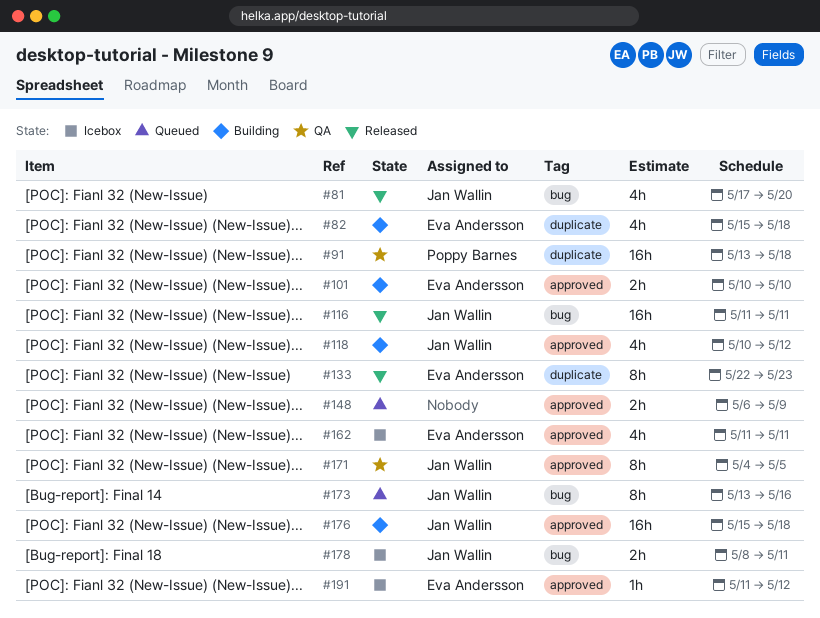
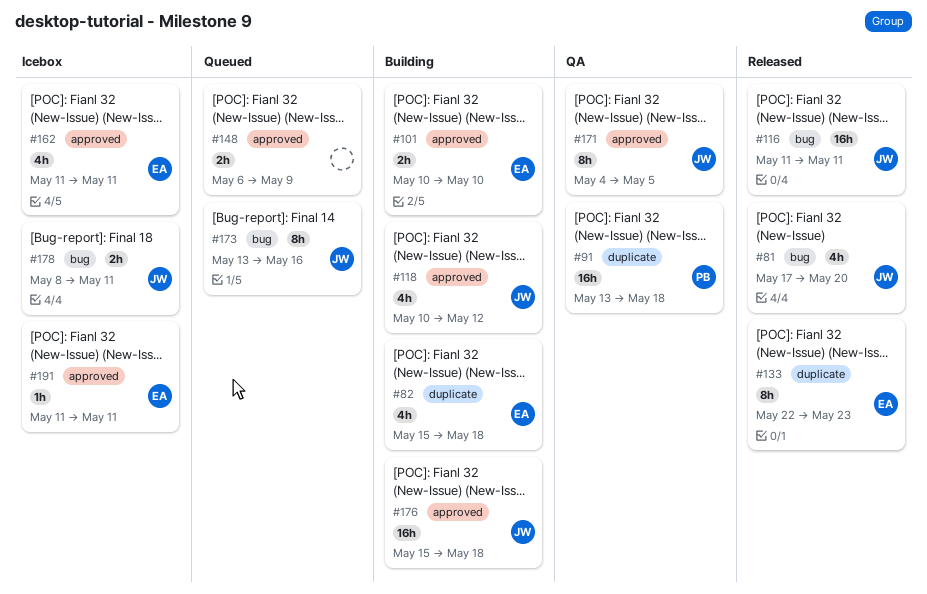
#191, due: May 12 -> May 11

